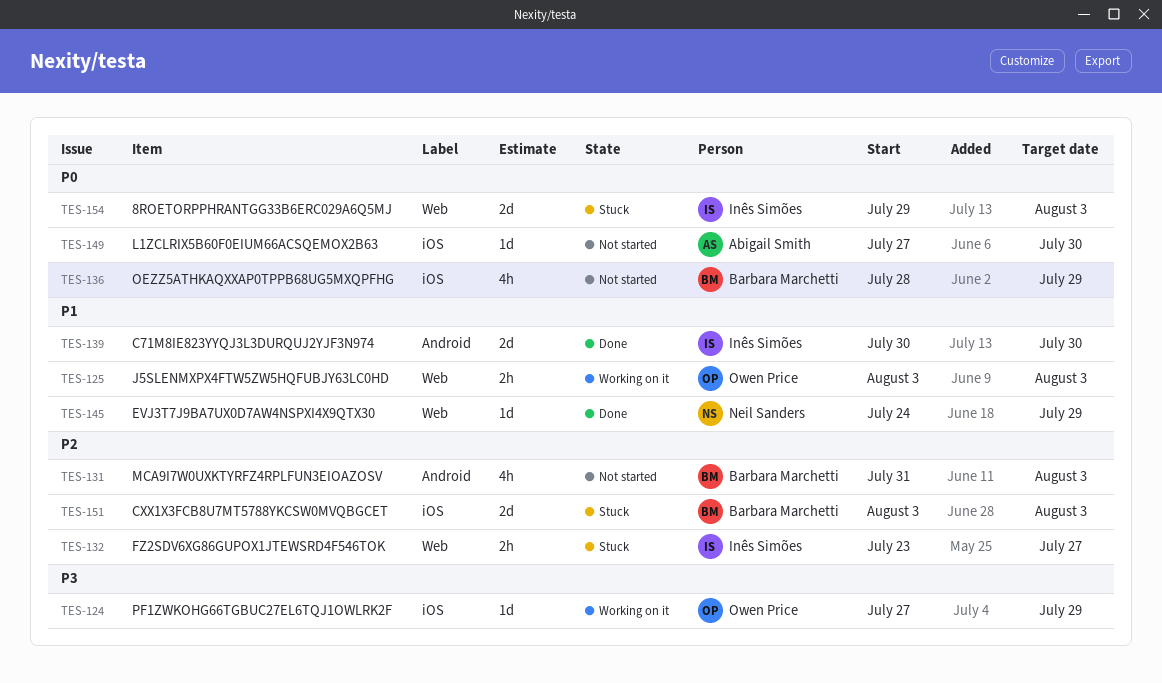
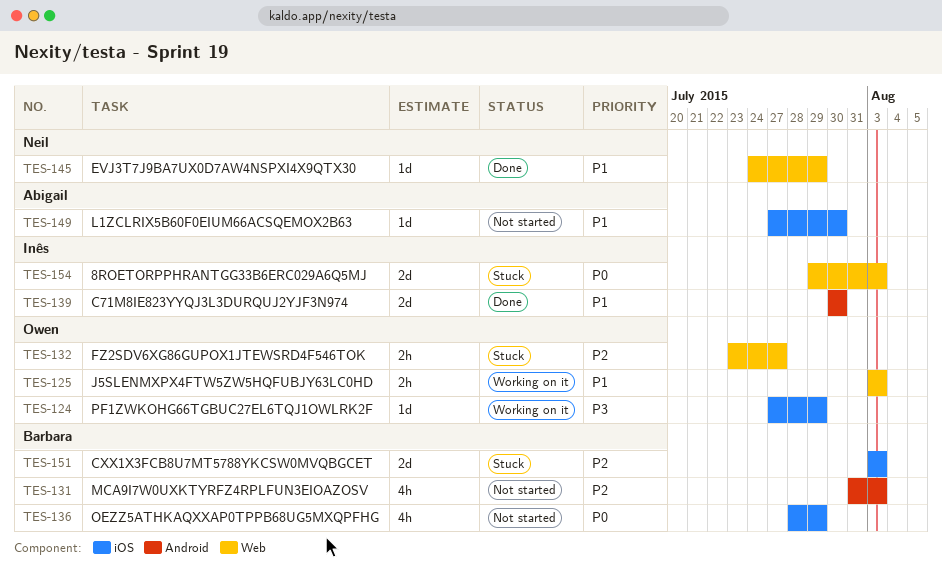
TES-132, owner: Inês Simões -> Owen Price
TES-149, priority: P0 -> P1

